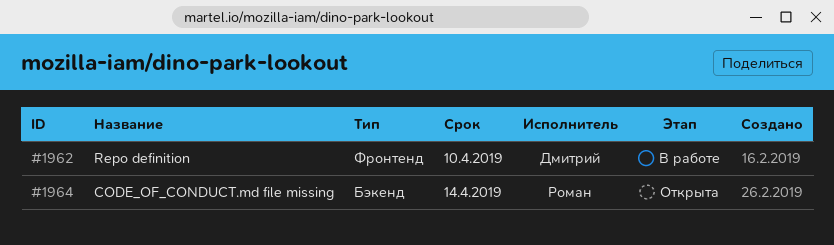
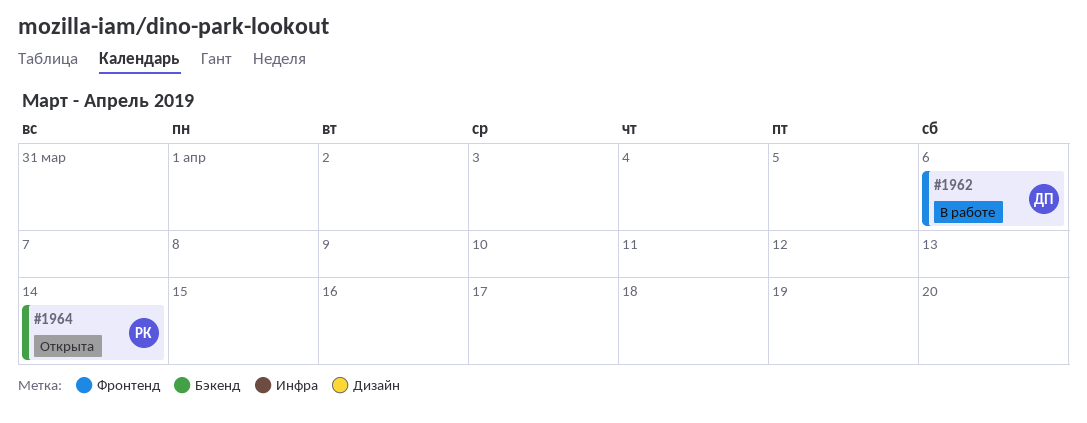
#1962, due: Apr 10 -> Apr 6

